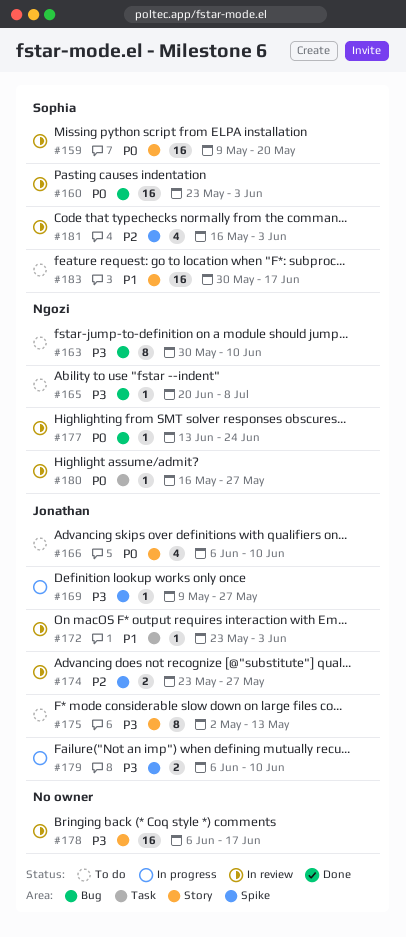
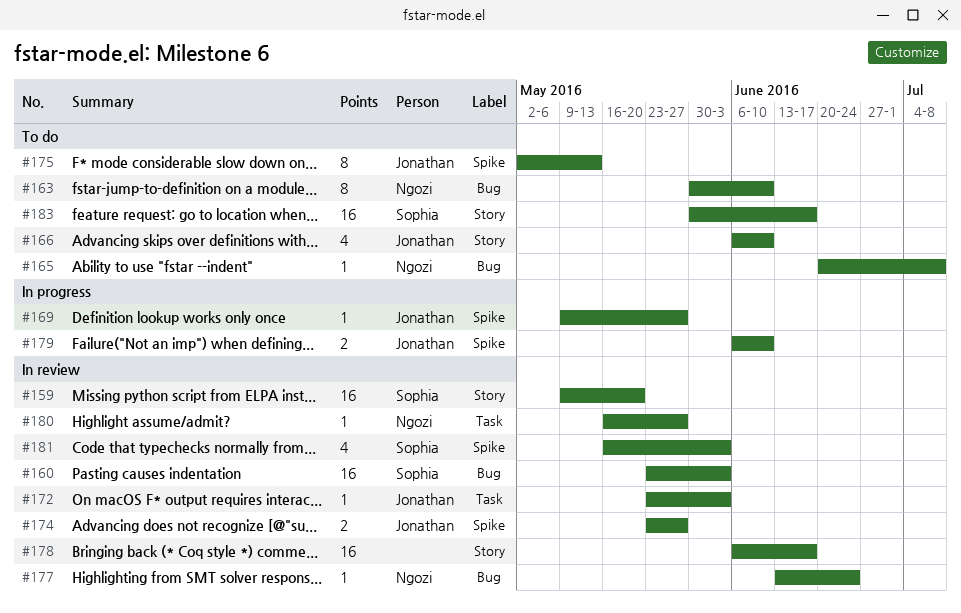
#175, label: Story -> Spike

